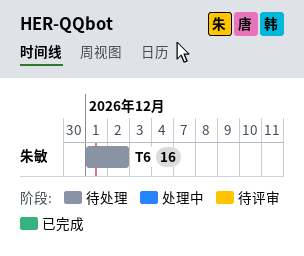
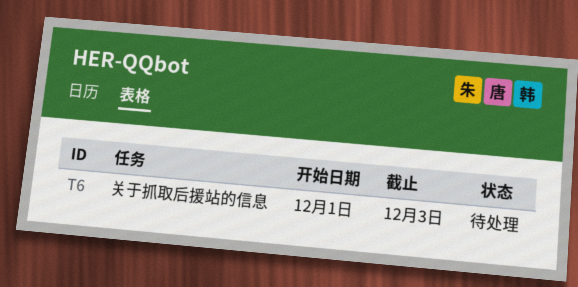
T6, due: Dec 2 -> Dec 3

